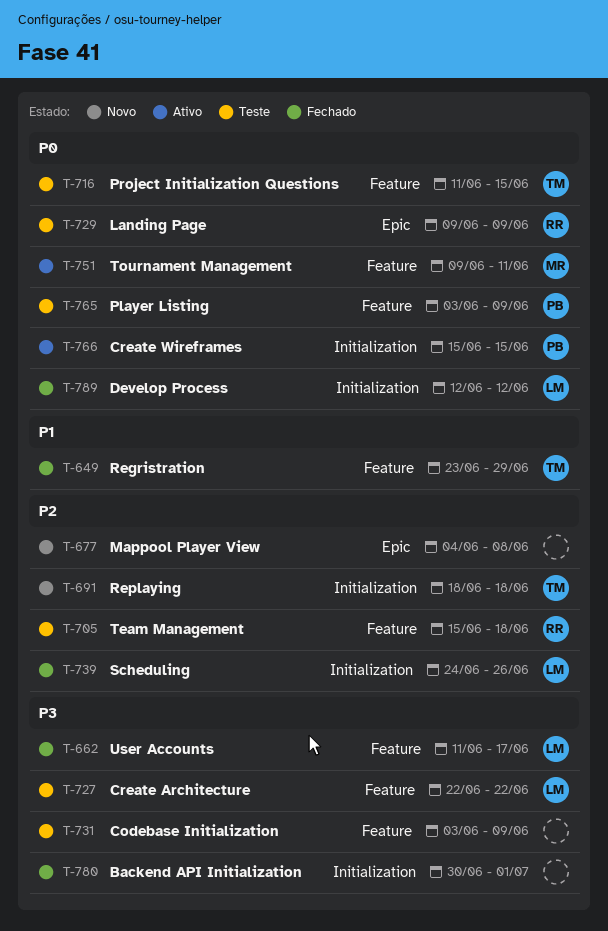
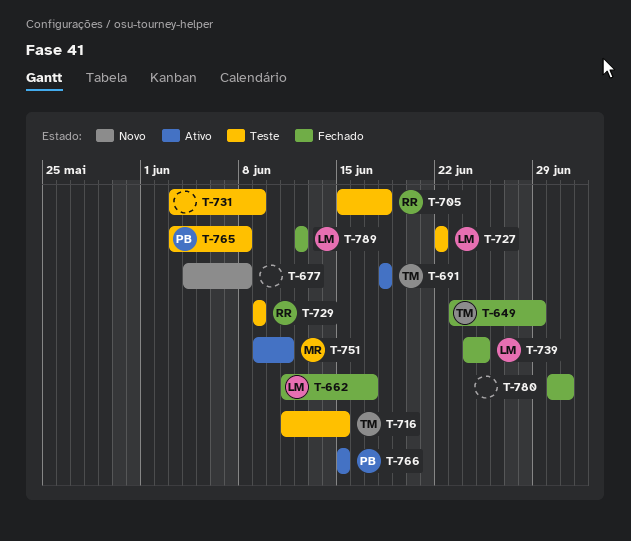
T-691, status: Novo -> Ativo
T-739, due: Jun 26 -> Jun 25
T-765, due: Jun 9 -> Jun 8

